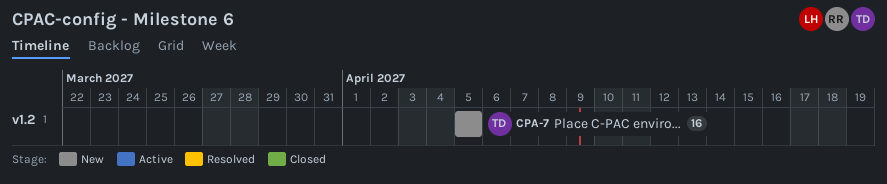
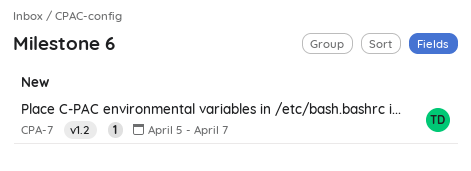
CPA-7, estimate: 16 -> 1
CPA-7, due: Apr 5 -> Apr 7

